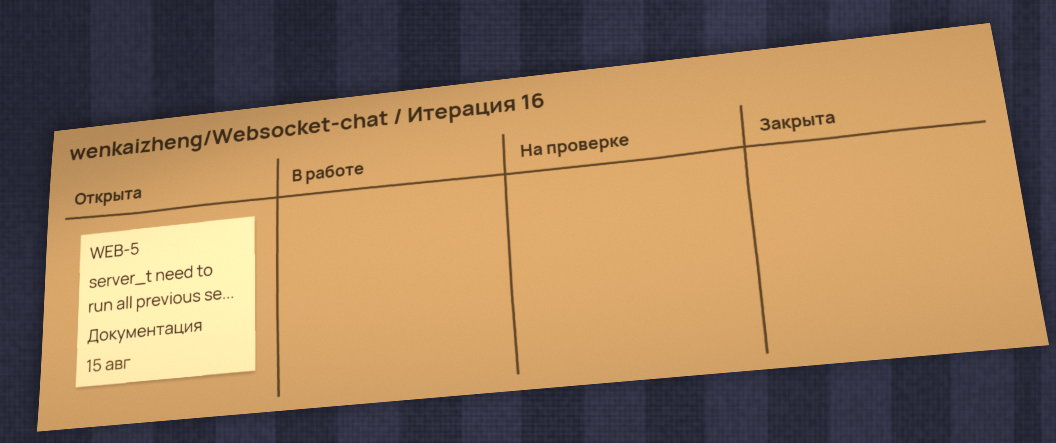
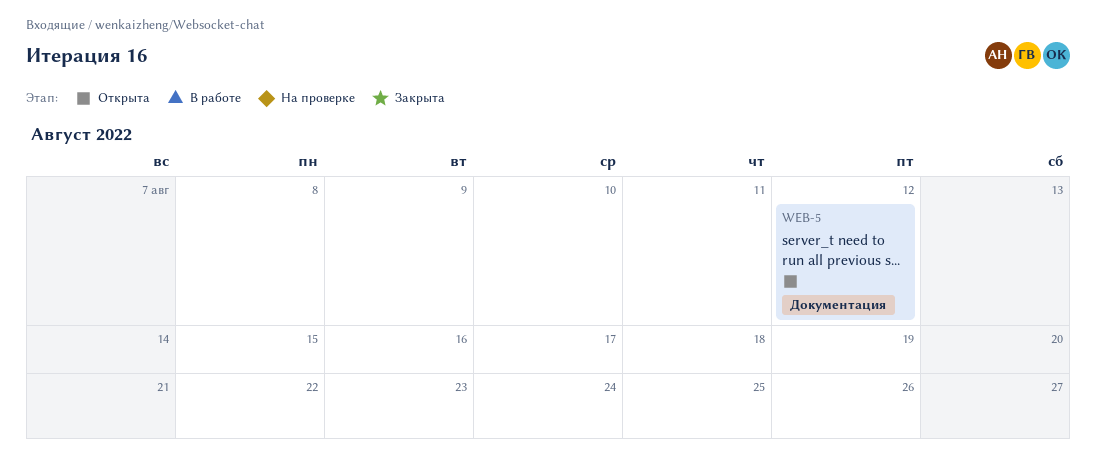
WEB-5, due: Aug 15 -> Aug 12

